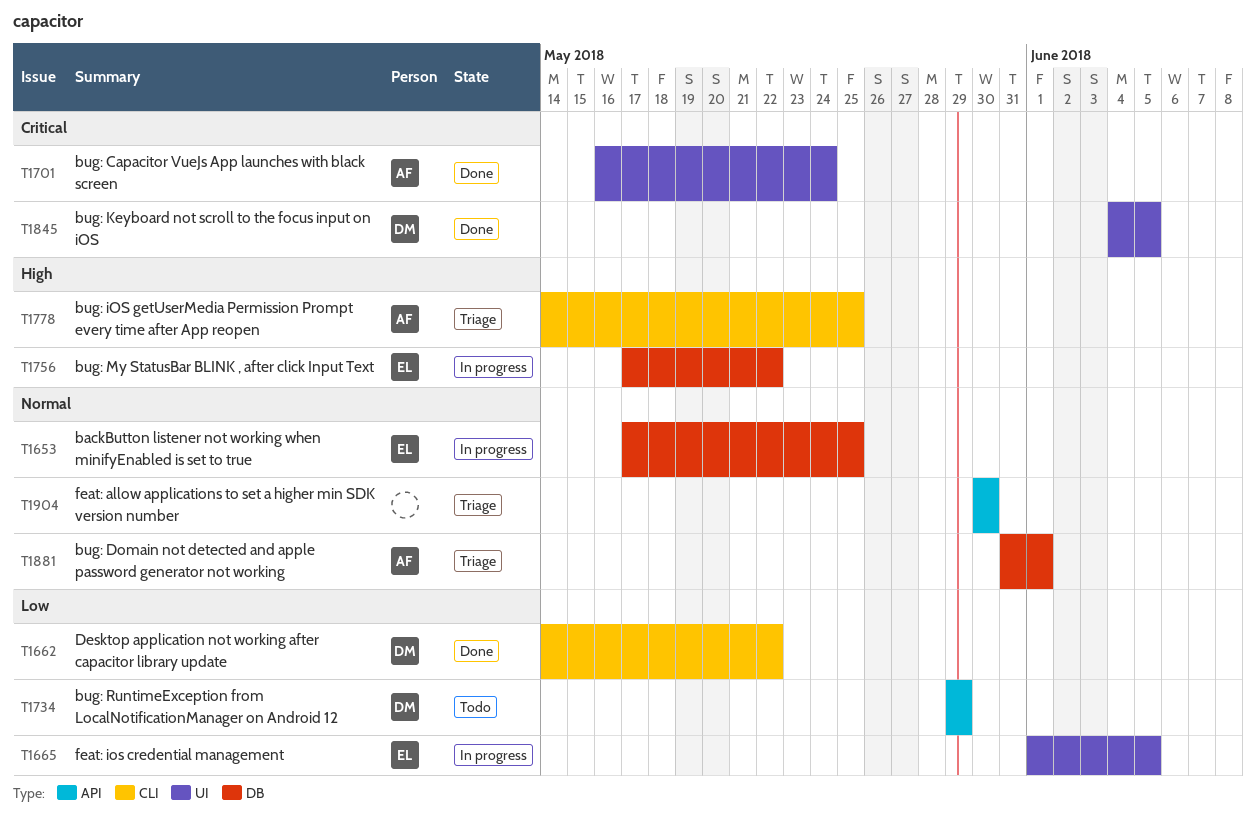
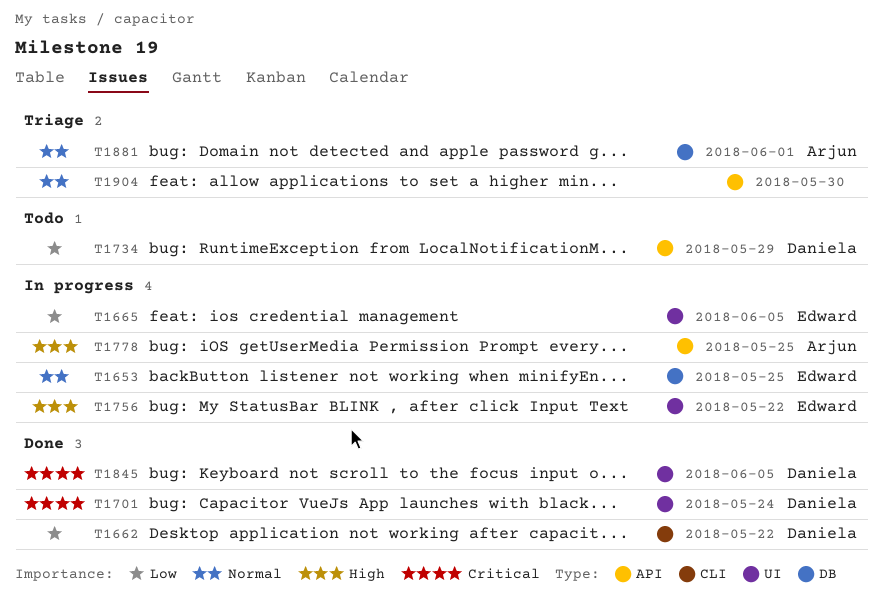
T1701, owner: Arjun -> Daniela
T1756, label: DB -> UI
T1778, status: Triage -> In progress
T1778, label: CLI -> API

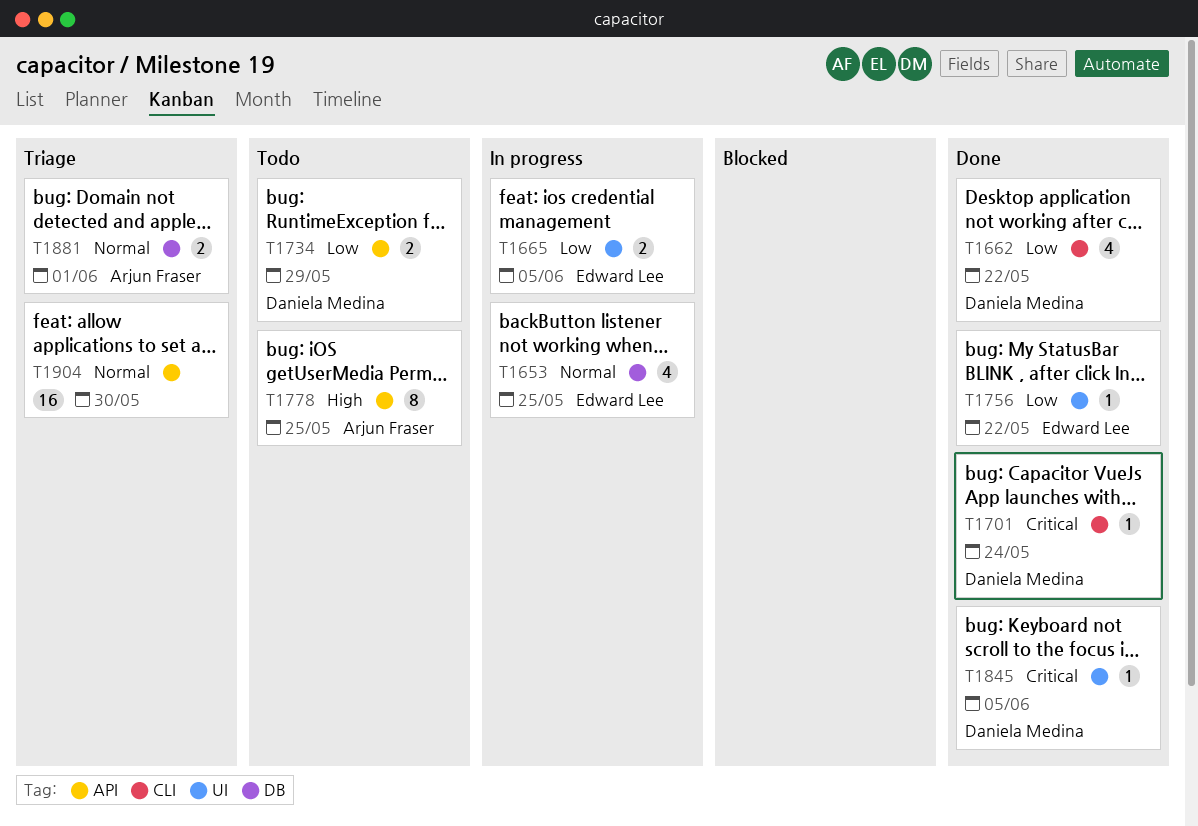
T1701, label: UI -> CLI
T1756, status: In progress -> Done
T1756, priority: High -> Low
T1778, status: In progress -> Todo

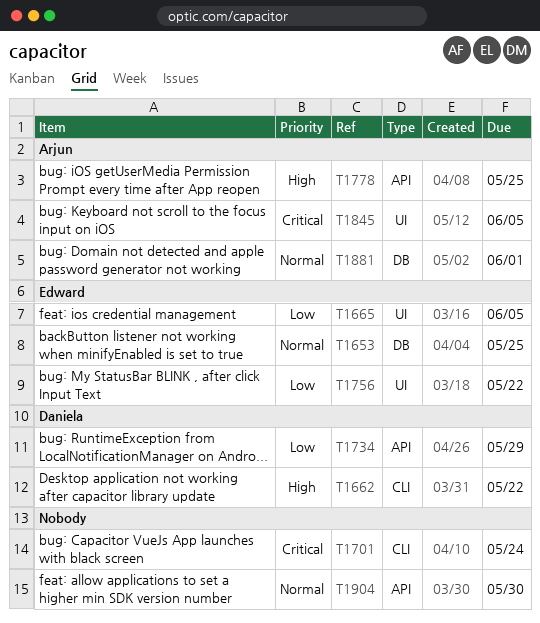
T1662, priority: Low -> High
T1701, owner: Daniela Medina -> none
T1845, owner: Daniela Medina -> Arjun Fraser

